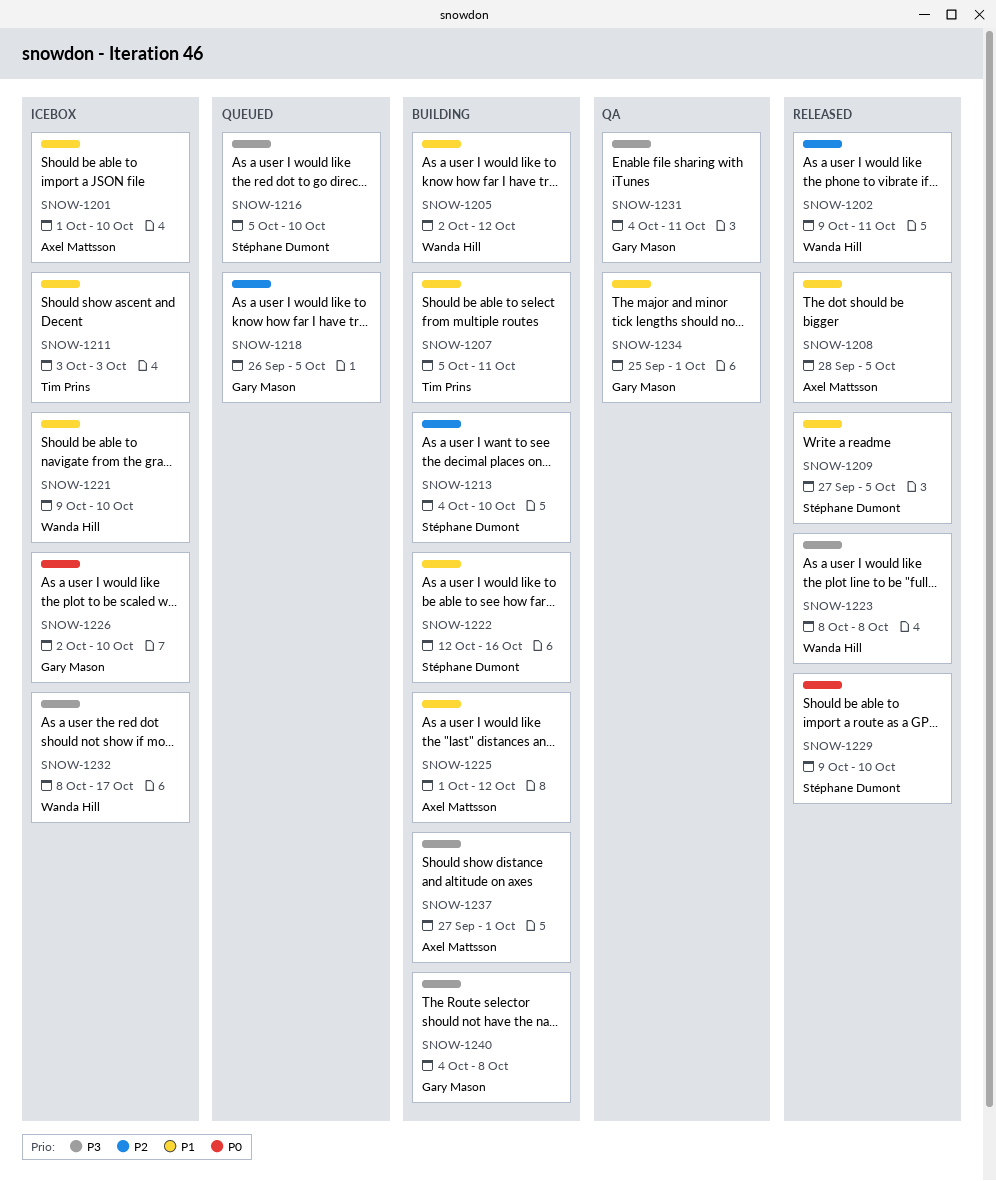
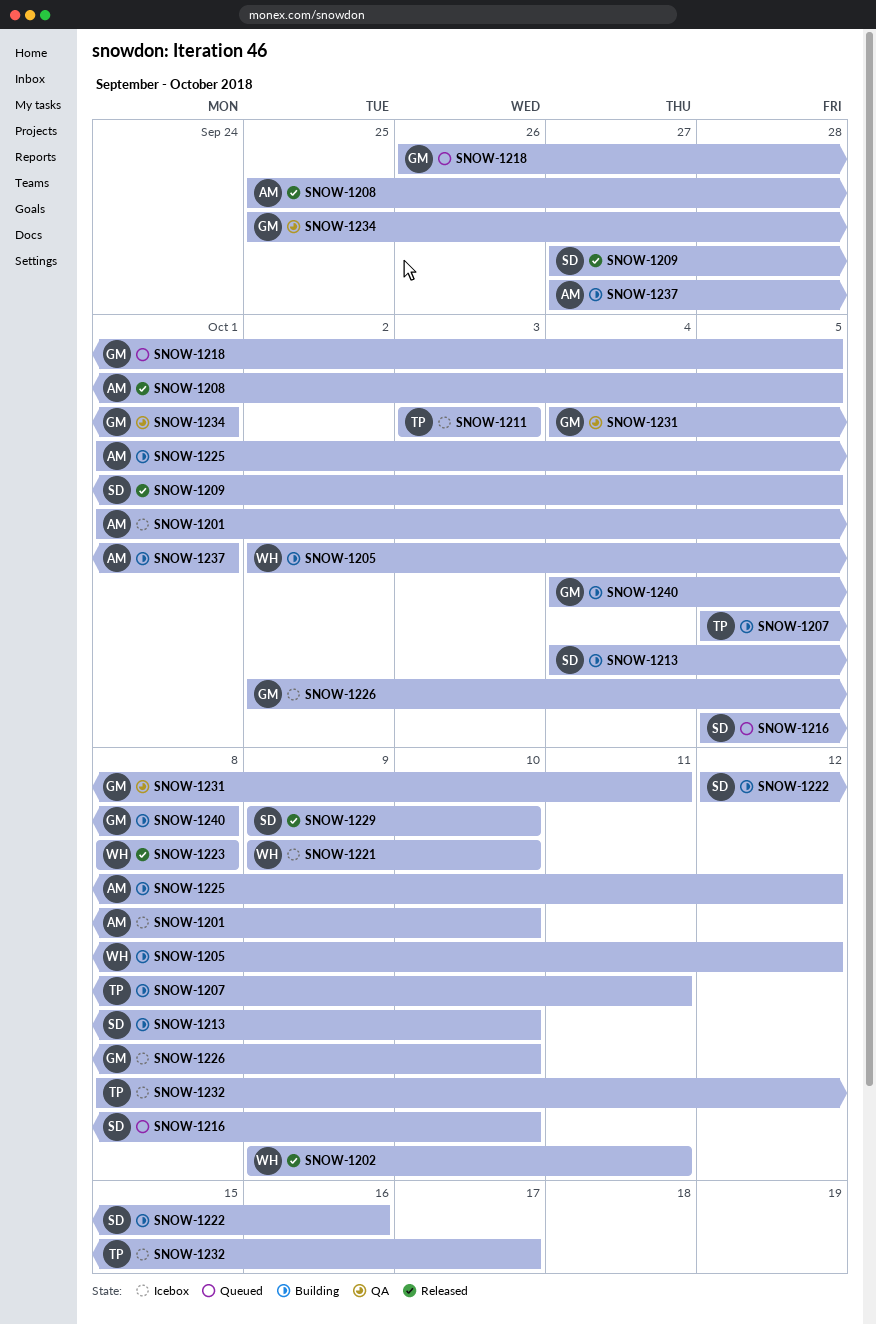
SNOW-1208, start: Sep 28 -> Sep 25
SNOW-1232, owner: Wanda Hill -> Tim Prins

